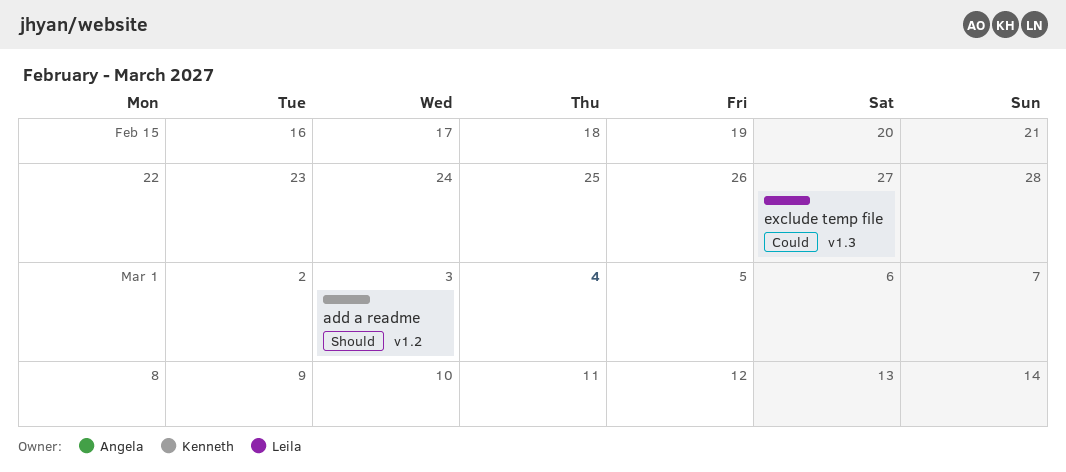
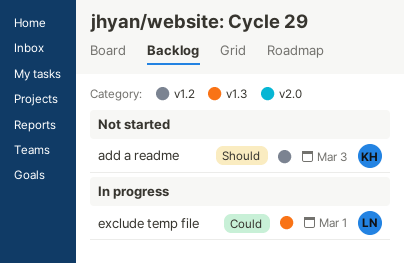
exclude temp file, due: Feb 27 -> Mar 1

